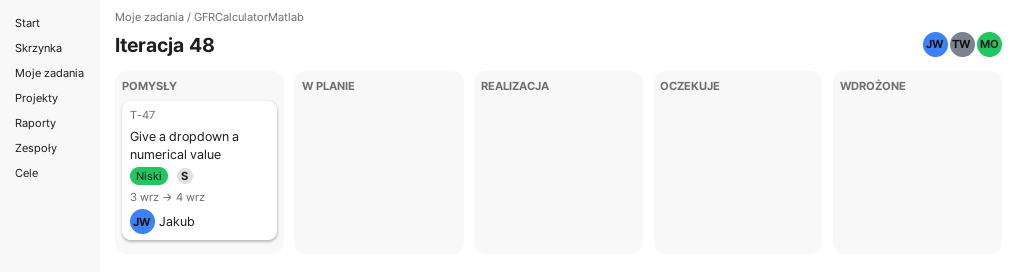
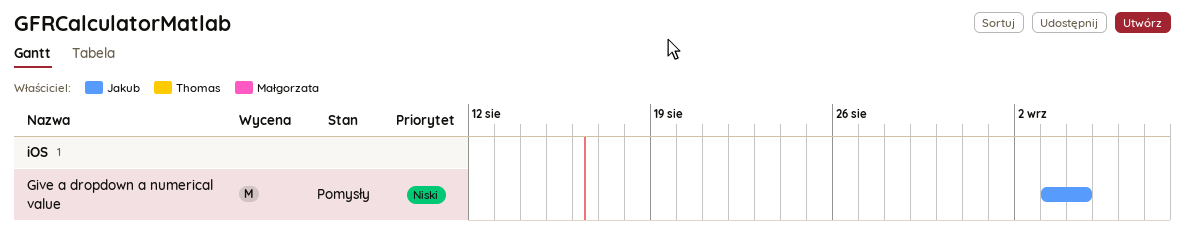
Give a dropdown a numerical value, estimate: S -> M

